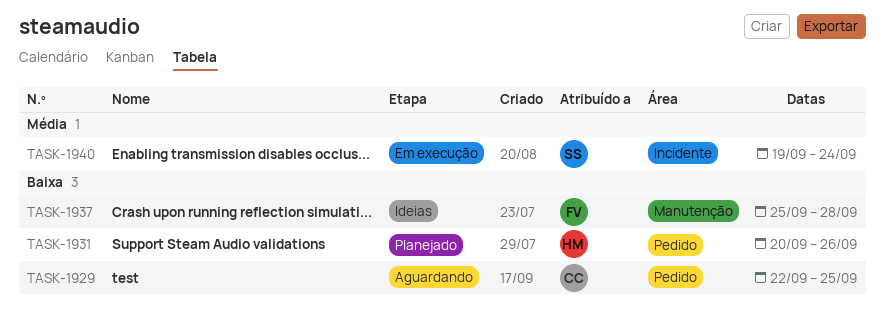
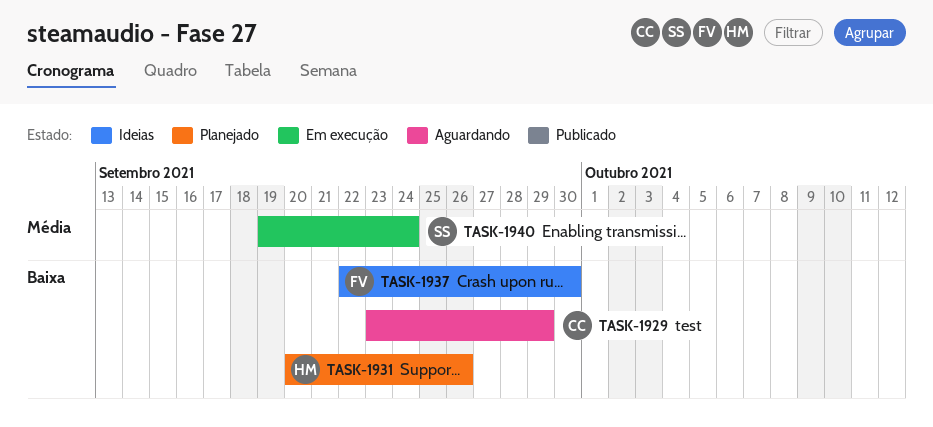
TASK-1929, start: Sep 22 -> Sep 23
TASK-1929, due: Sep 25 -> Sep 29
TASK-1937, start: Sep 25 -> Sep 22
TASK-1937, due: Sep 28 -> Sep 30

